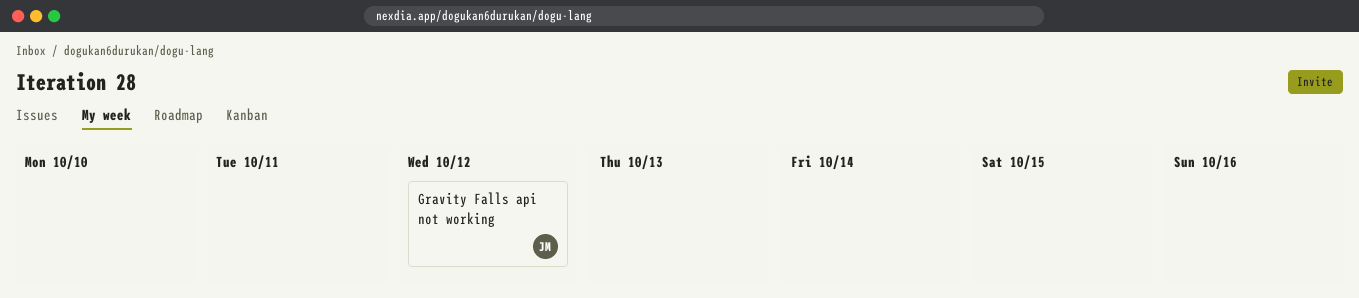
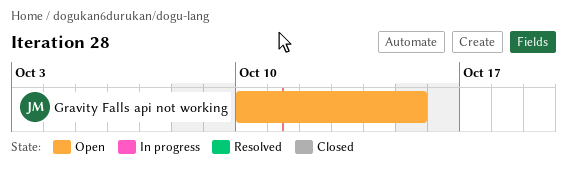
Gravity Falls api not working, due: Oct 12 -> Oct 15

